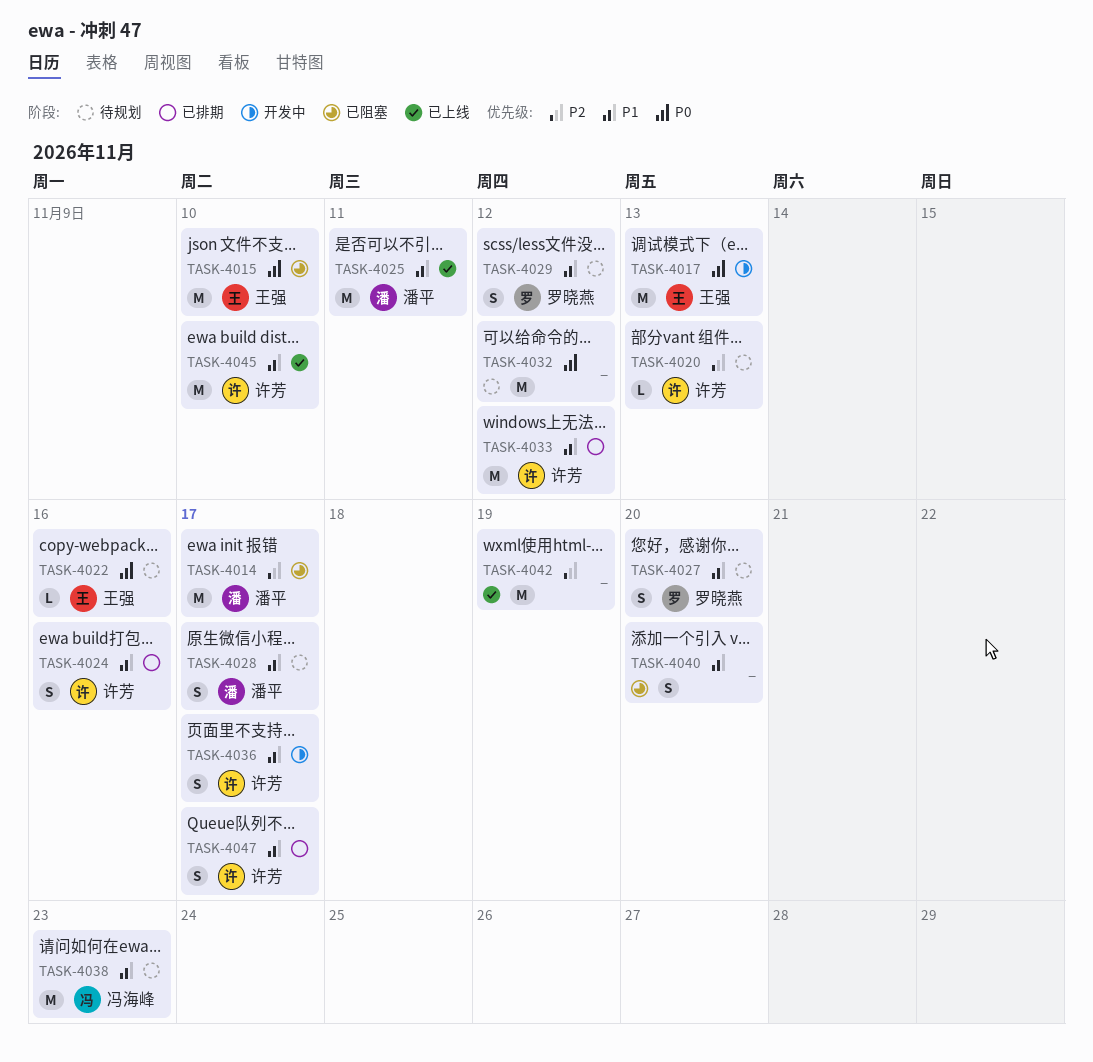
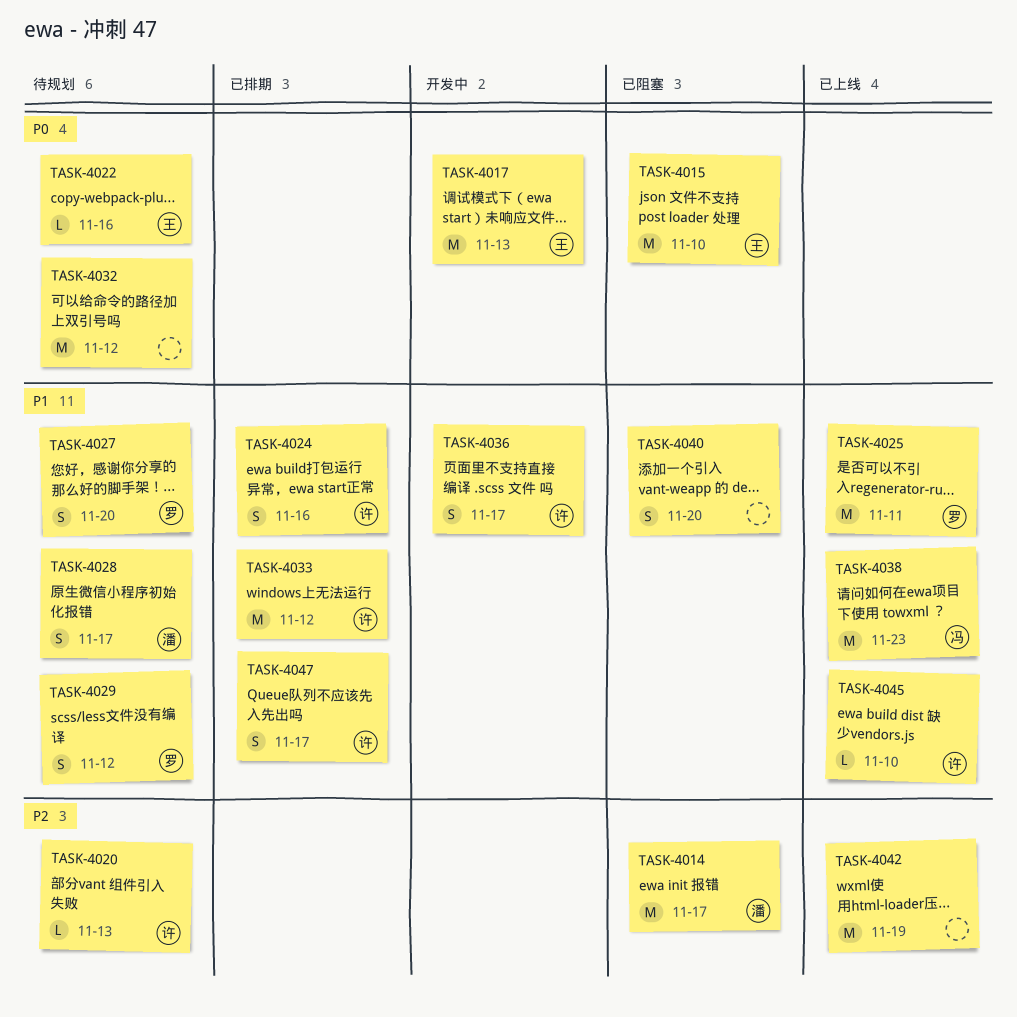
TASK-4025, owner: 潘平 -> 罗晓燕
TASK-4038, status: 待规划 -> 已上线
TASK-4045, estimate: M -> L

